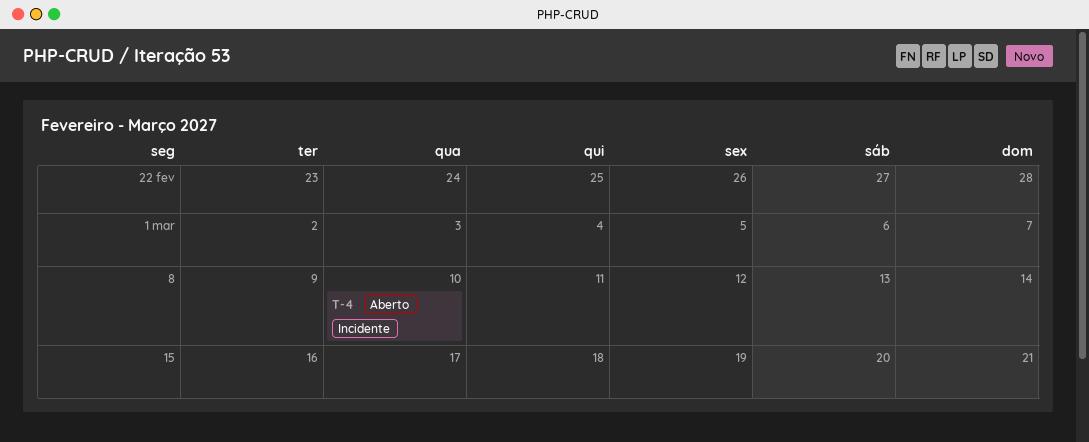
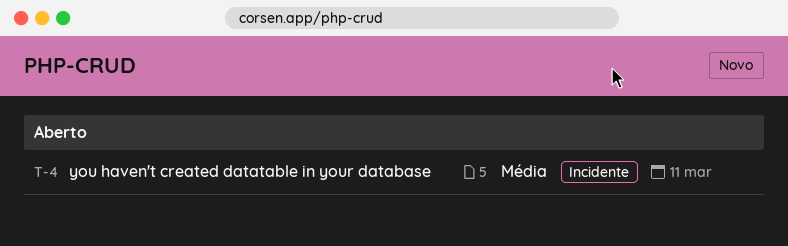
T-4, due: Mar 10 -> Mar 11

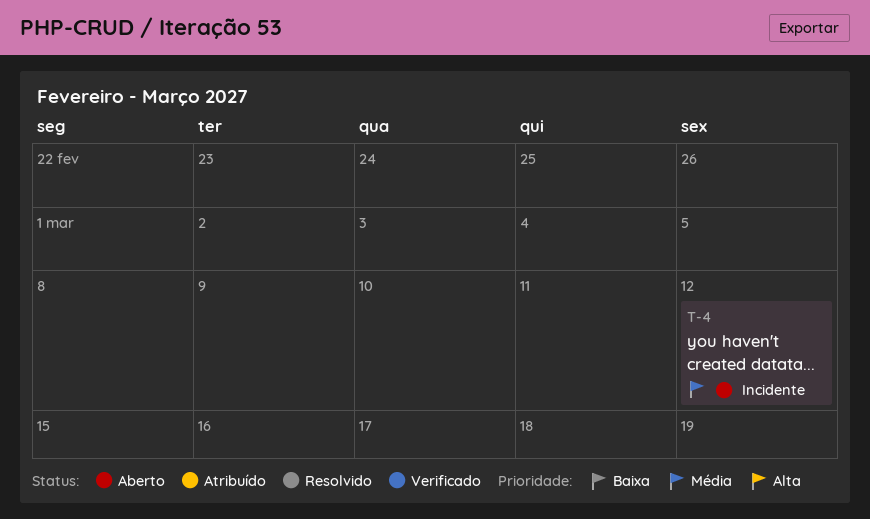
T-4, due: Mar 11 -> Mar 12

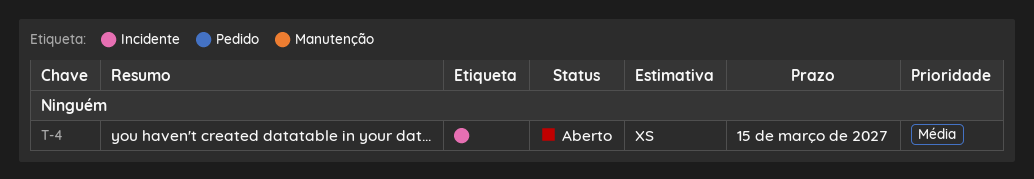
T-4, due: Mar 12 -> Mar 15

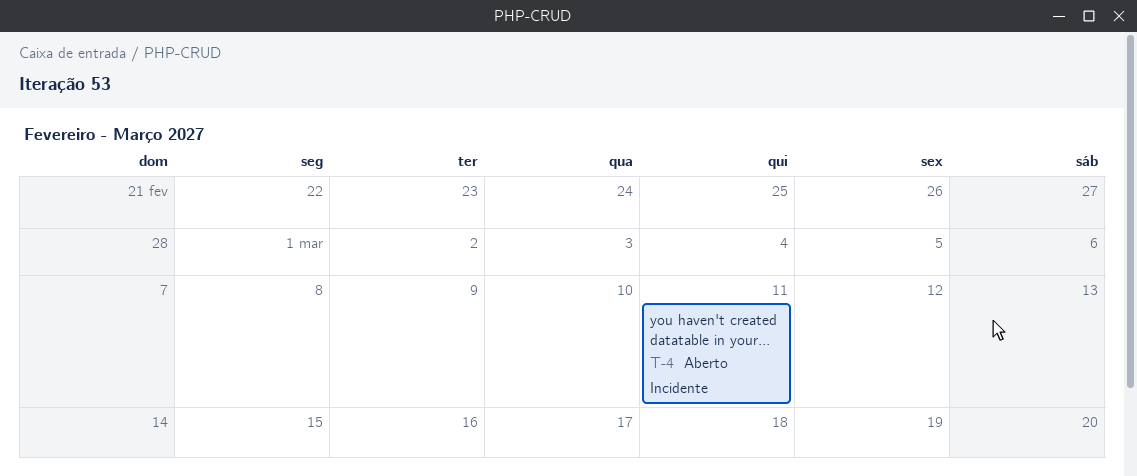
T-4, due: Mar 15 -> Mar 11

